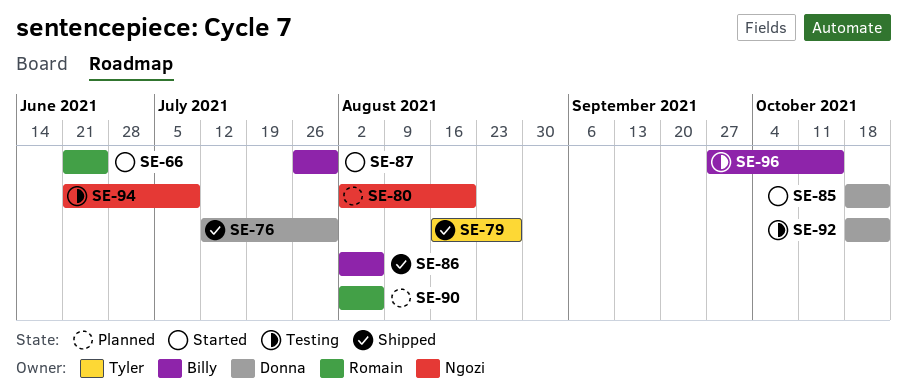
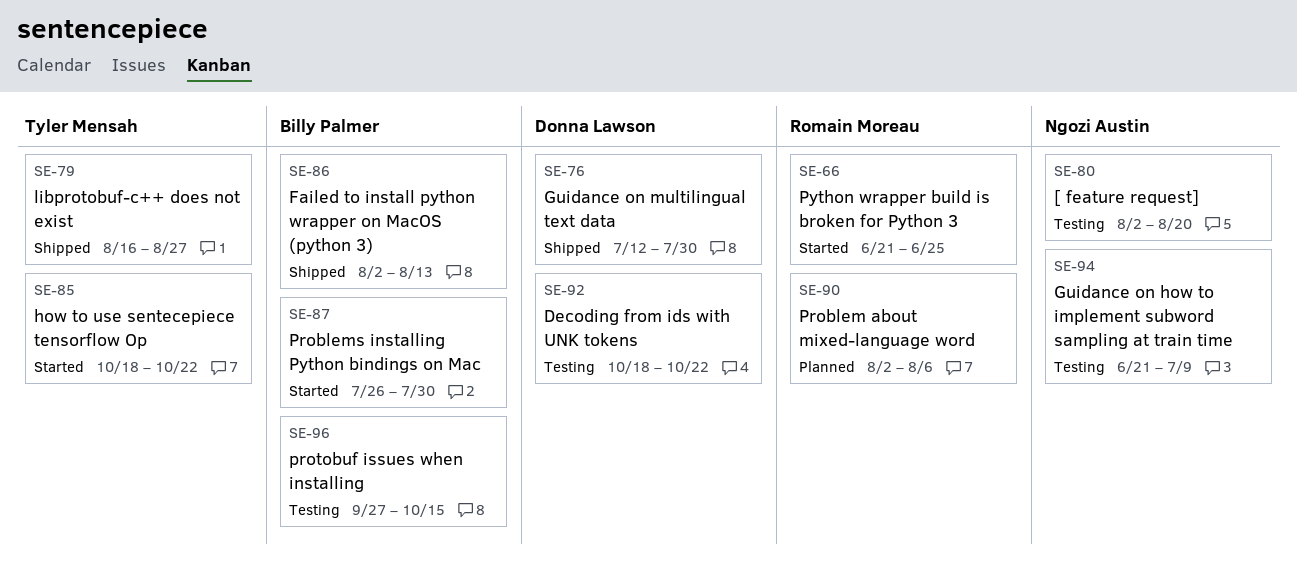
SE-80, status: Planned -> Testing
SE-85, owner: Donna Lawson -> Tyler Mensah
SE-86, due: Aug 6 -> Aug 13

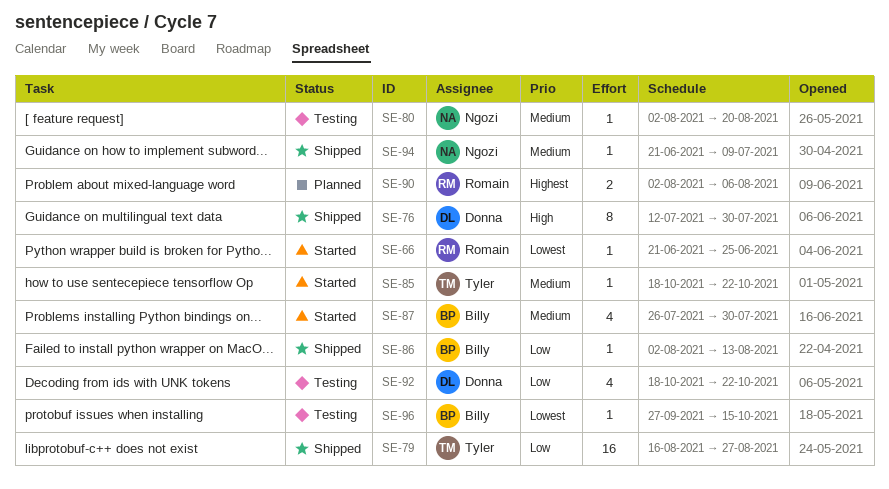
SE-94, status: Testing -> Shipped

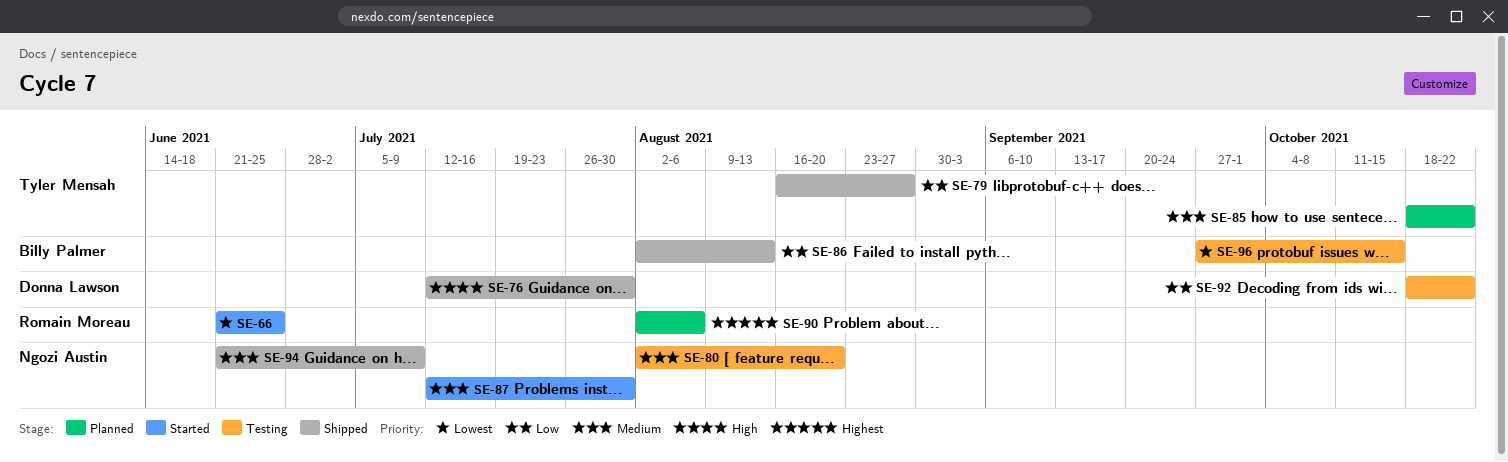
SE-85, status: Started -> Planned
SE-87, owner: Billy Palmer -> Ngozi Austin
SE-87, start: Jul 26 -> Jul 12

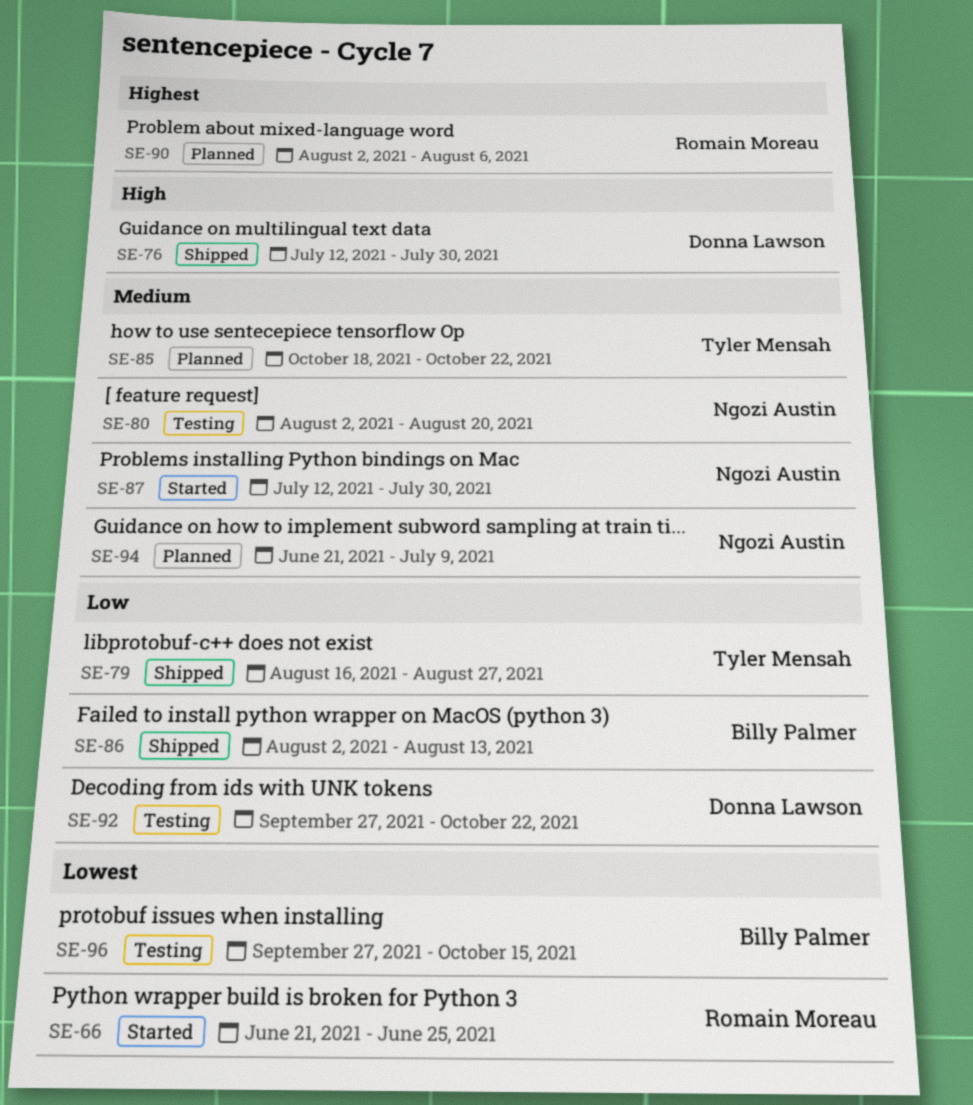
SE-92, start: Oct 18 -> Sep 27
SE-94, status: Shipped -> Planned

